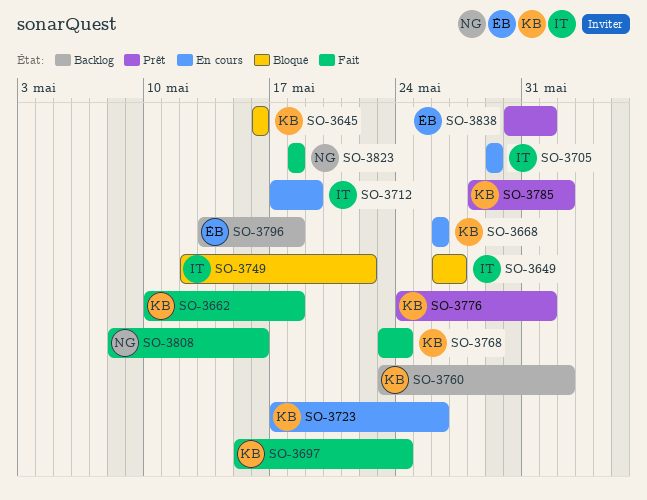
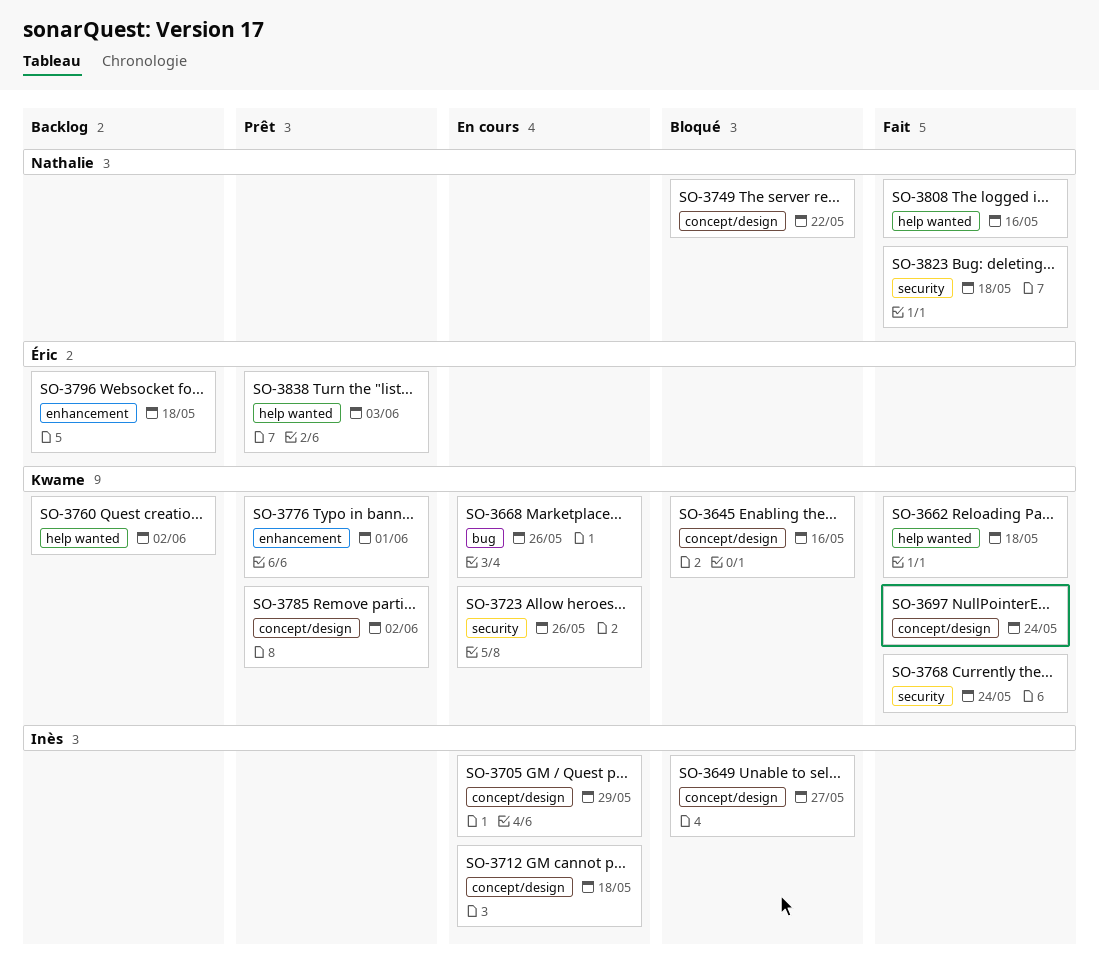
SO-3712, due: May 19 -> May 18
SO-3749, owner: Inès -> Nathalie
SO-3838, due: Jun 1 -> Jun 3

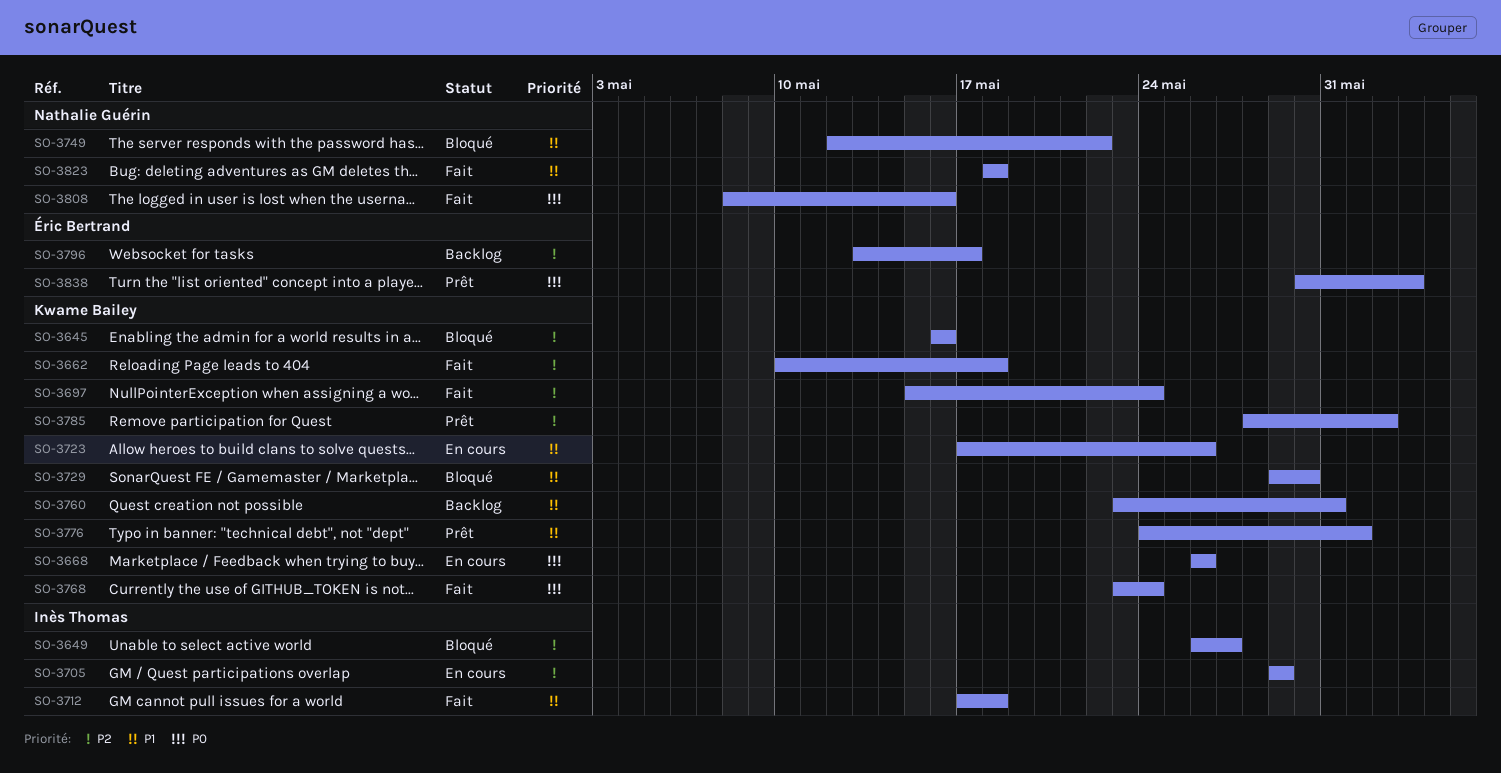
SO-3712, status: En cours -> Fait
SO-3729: none -> present
SO-3760, due: Jun 2 -> May 31
SO-3796, due: May 18 -> May 17

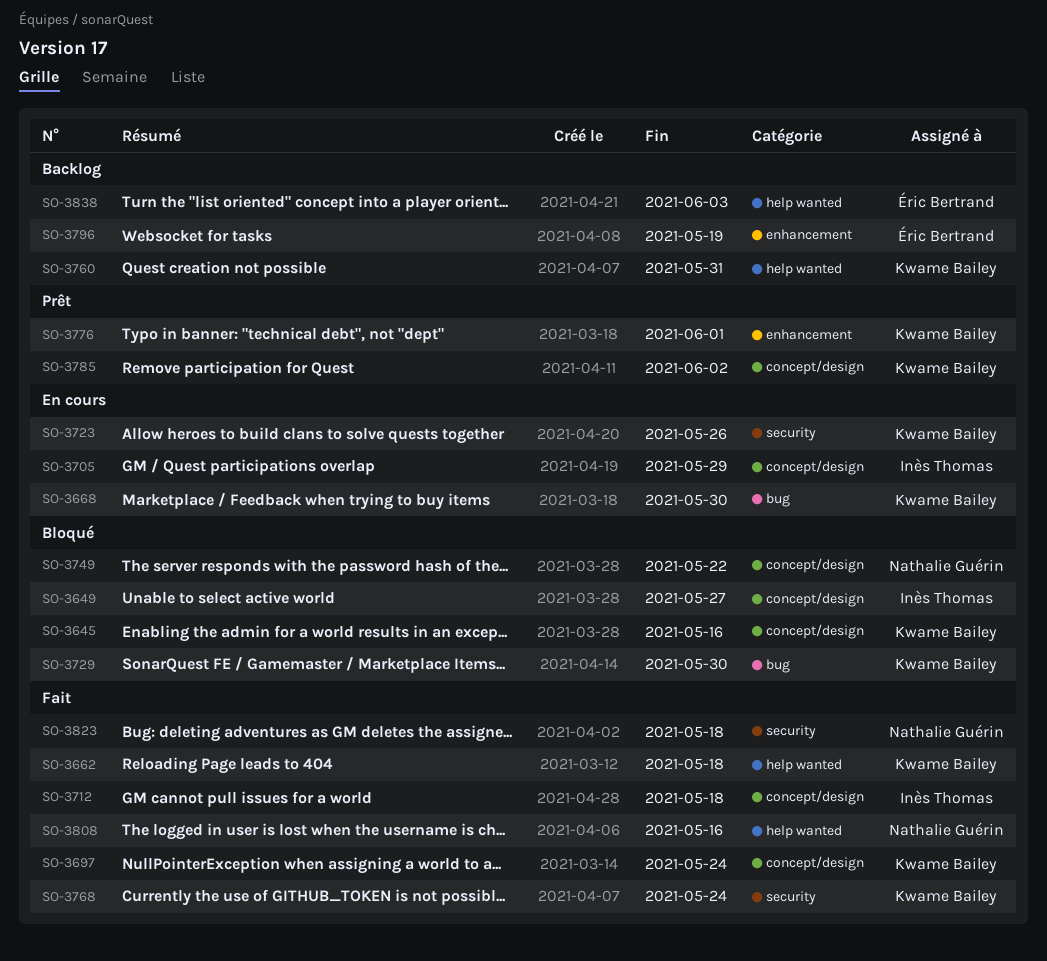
SO-3668, due: May 26 -> May 30
SO-3796, due: May 17 -> May 19
SO-3838, status: Prêt -> Backlog

